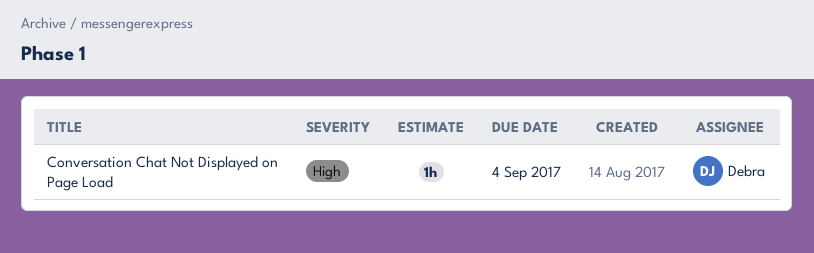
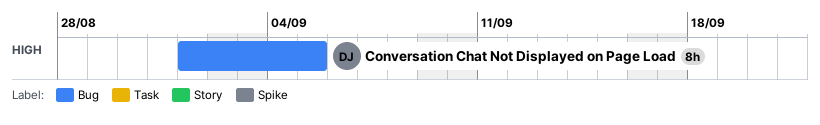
Conversation Chat Not Displayed on Page Load, estimate: 1h -> 8h
Conversation Chat Not Displayed on Page Load, due: Sep 4 -> Sep 5

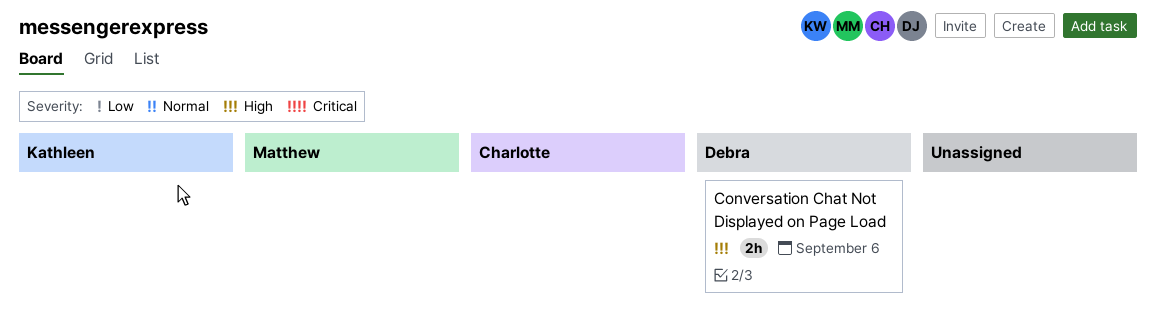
Conversation Chat Not Displayed on Page Load, estimate: 8h -> 2h
Conversation Chat Not Displayed on Page Load, due: Sep 5 -> Sep 6

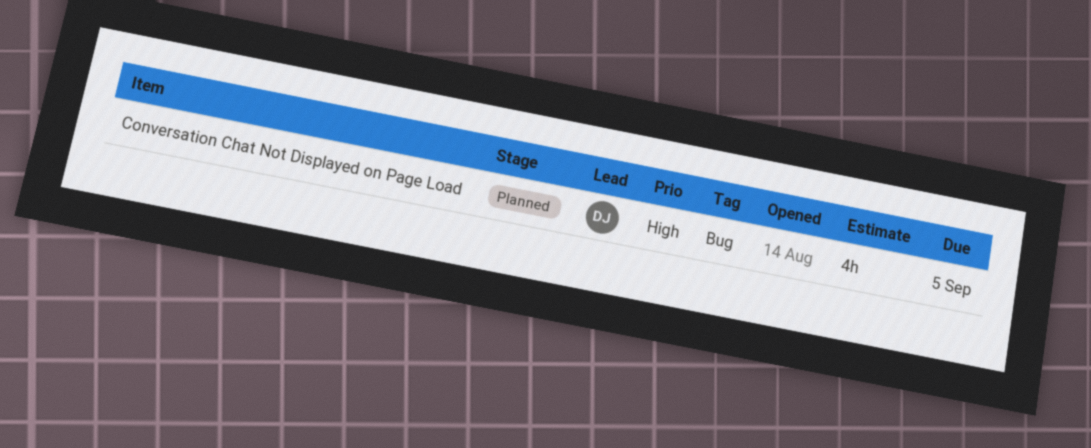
Conversation Chat Not Displayed on Page Load, estimate: 2h -> 4h
Conversation Chat Not Displayed on Page Load, due: Sep 6 -> Sep 5

